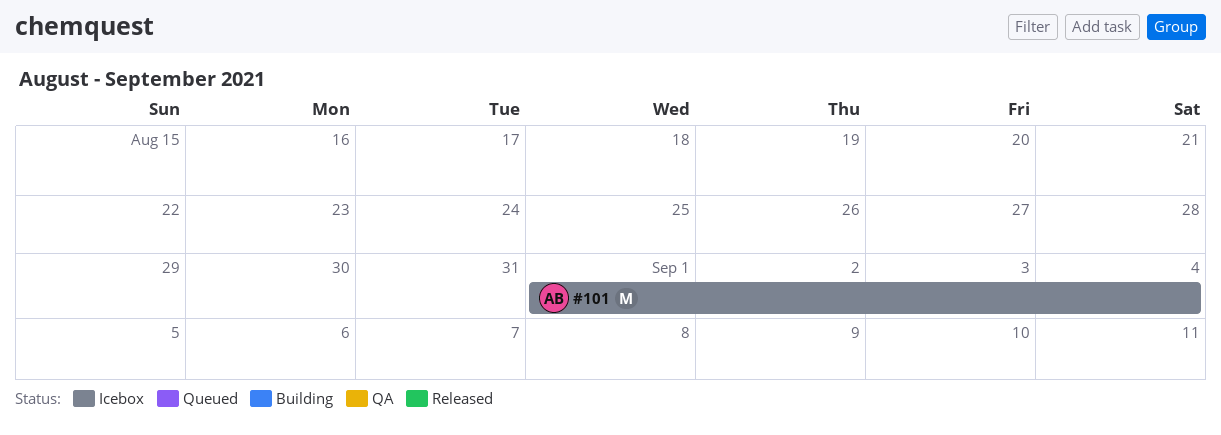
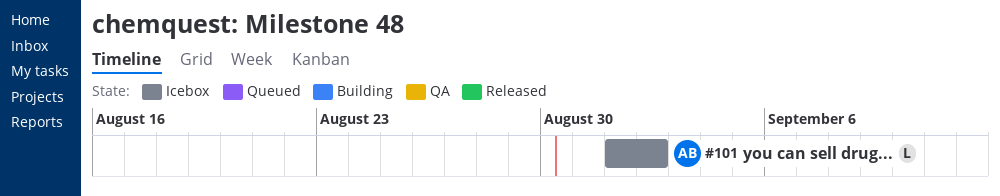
#101, estimate: M -> L
#101, due: Sep 4 -> Sep 2

